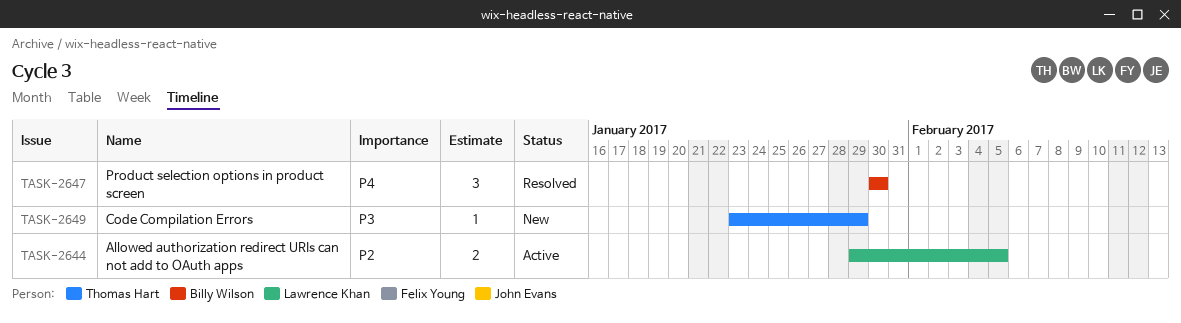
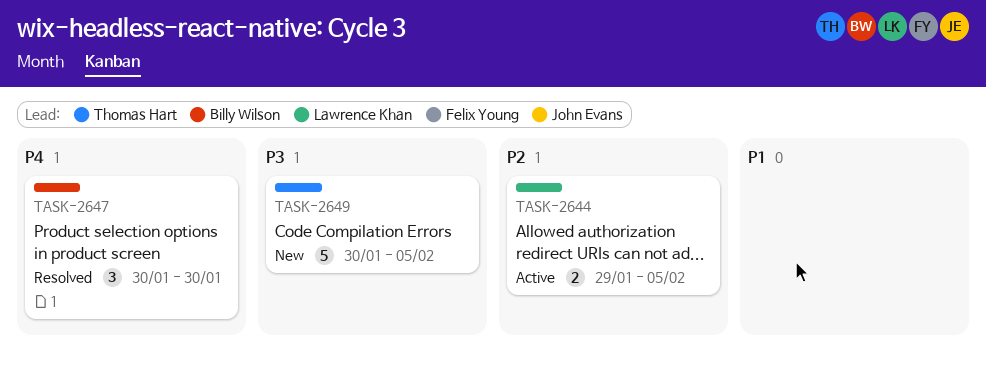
TASK-2649, estimate: 1 -> 5
TASK-2649, start: Jan 23 -> Jan 30
TASK-2649, due: Jan 29 -> Feb 5

